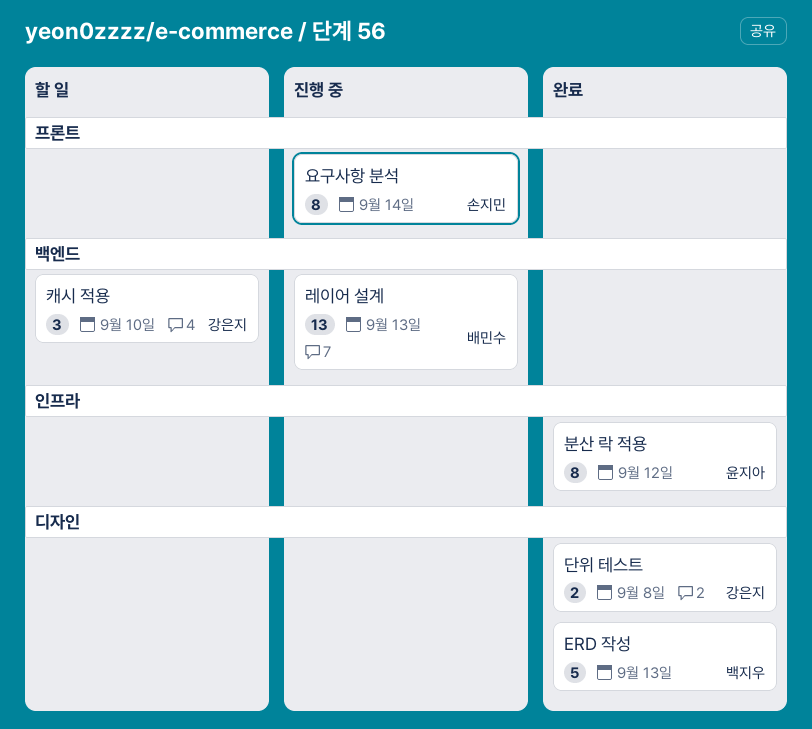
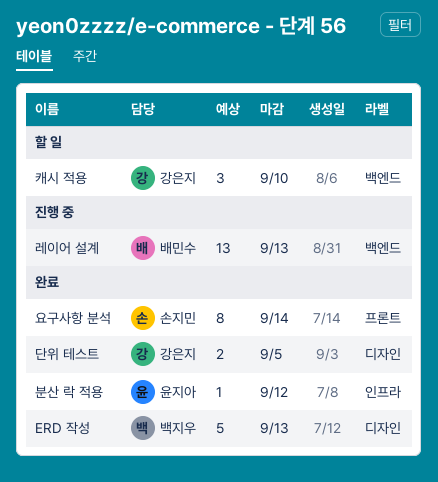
단위 테스트, due: Sep 8 -> Sep 5
분산 락 적용, estimate: 8 -> 1
요구사항 분석, status: 진행 중 -> 완료

